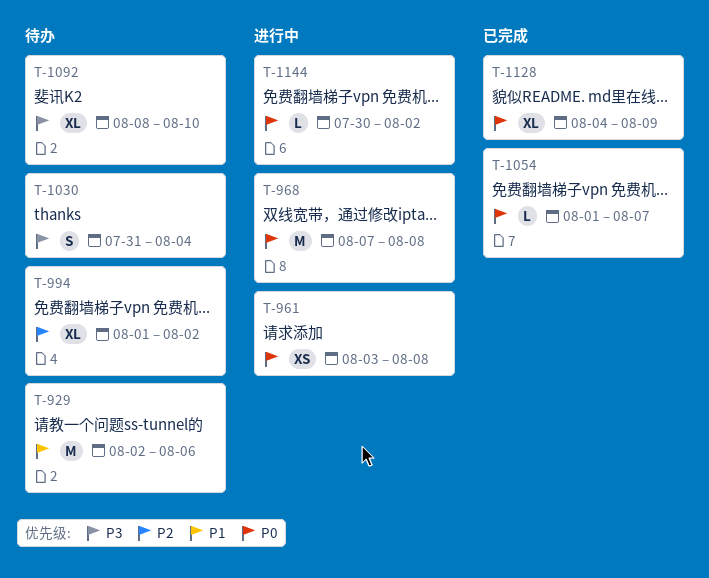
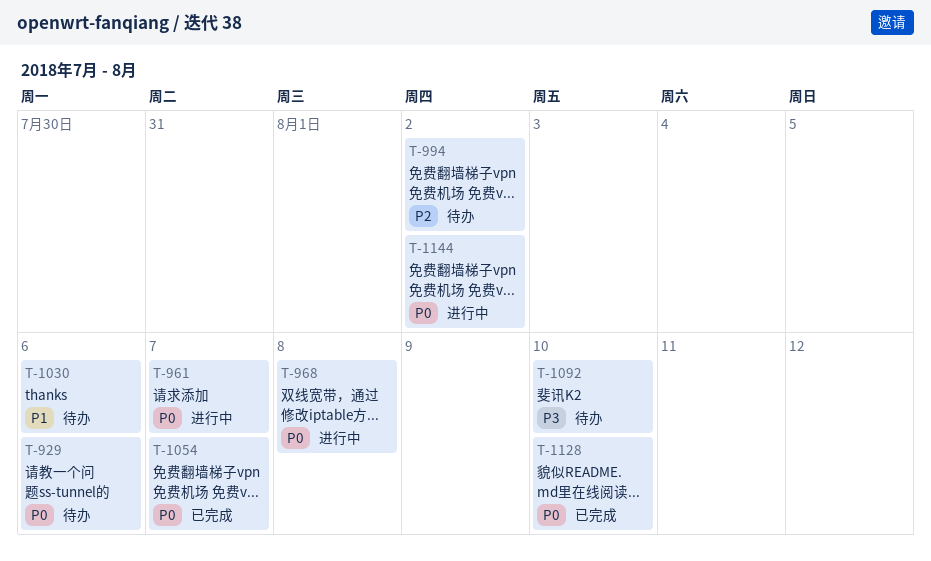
T-929, priority: P1 -> P0
T-961, due: Aug 8 -> Aug 7
T-1030, priority: P3 -> P1
T-1030, due: Aug 4 -> Aug 6
T-1128, due: Aug 9 -> Aug 10

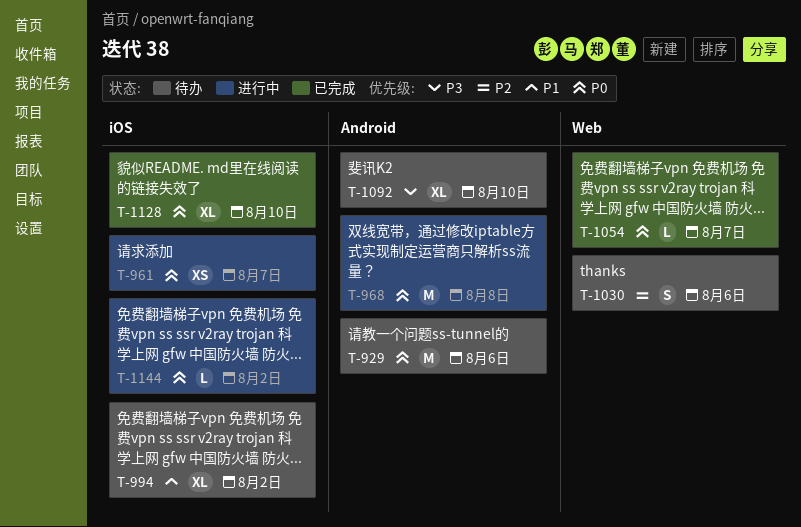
T-994, priority: P2 -> P1
T-1030, priority: P1 -> P2

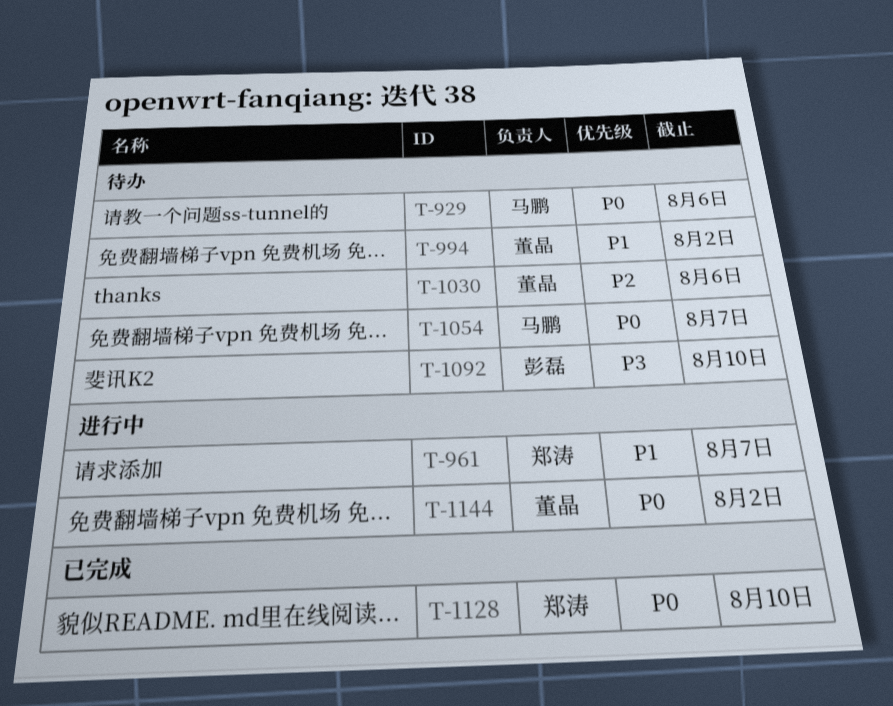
T-961, priority: P0 -> P1
T-968: present -> none
T-1054, status: 已完成 -> 待办

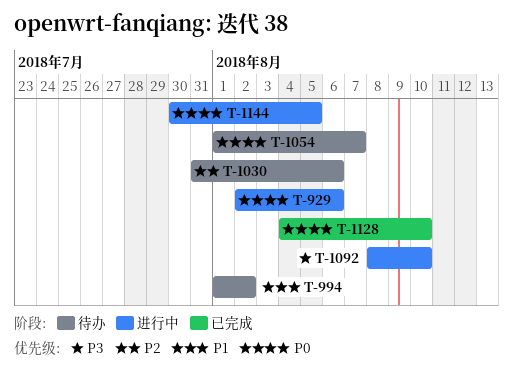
T-929, status: 待办 -> 进行中
T-961: present -> none
T-1092, status: 待办 -> 进行中
T-1144, due: Aug 2 -> Aug 5

